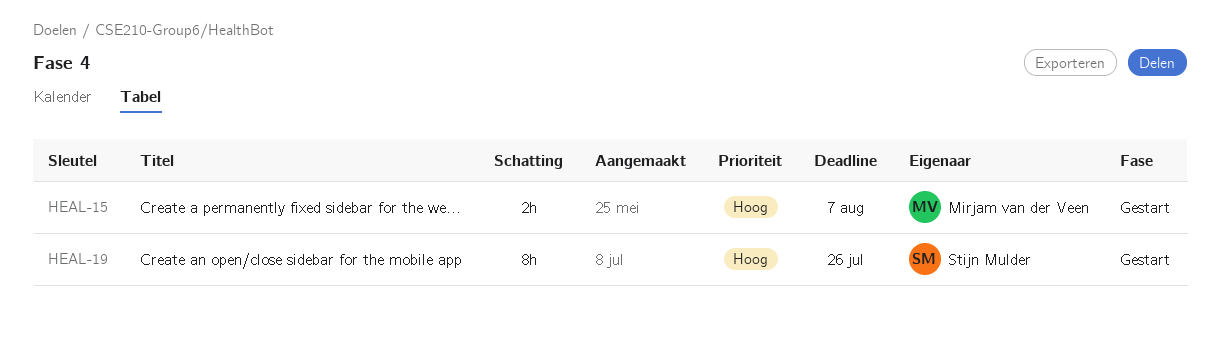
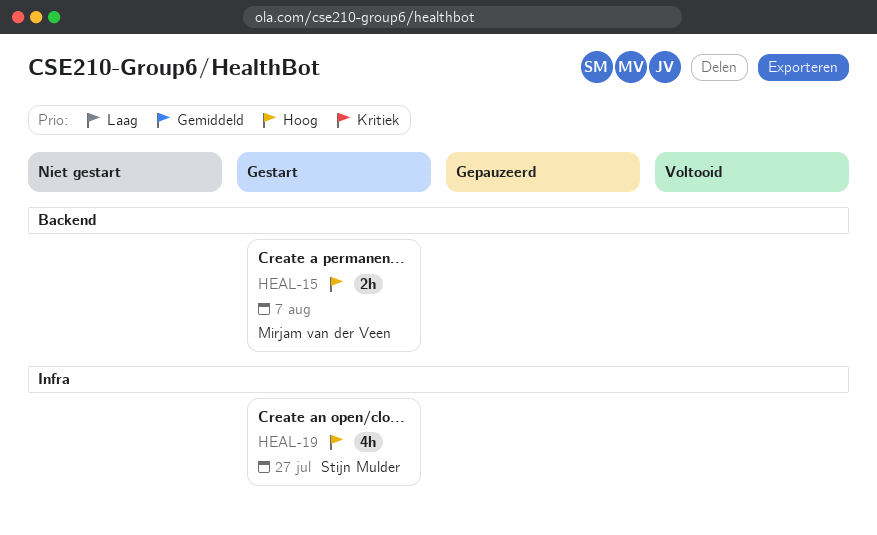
HEAL-19, estimate: 8h -> 4h
HEAL-19, due: Jul 26 -> Jul 27

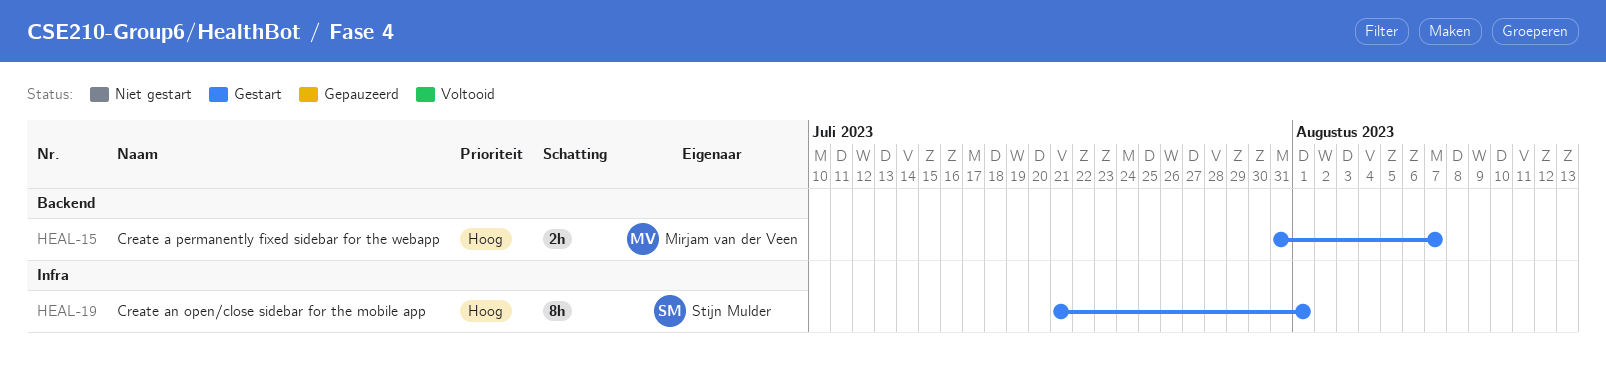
HEAL-19, estimate: 4h -> 8h
HEAL-19, due: Jul 27 -> Aug 1

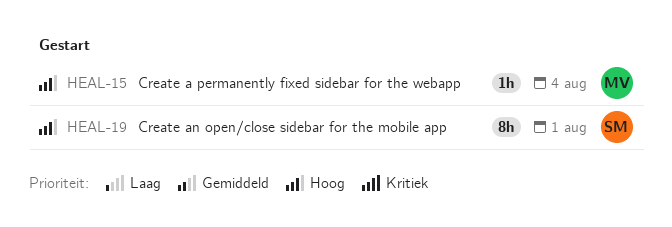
HEAL-15, estimate: 2h -> 1h
HEAL-15, due: Aug 7 -> Aug 4

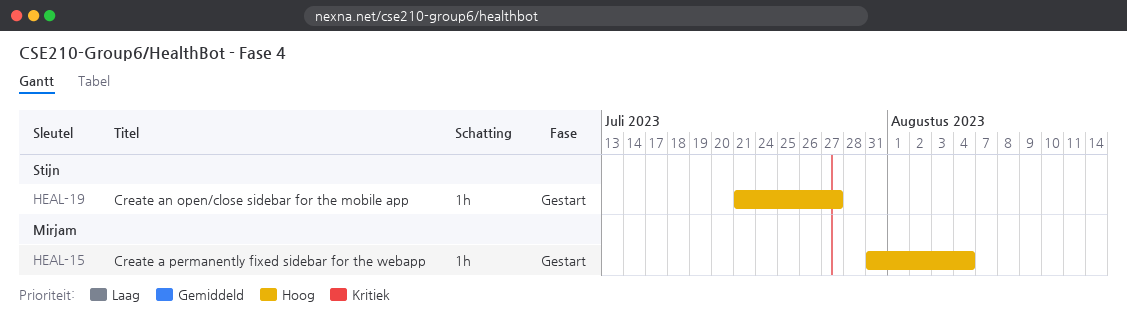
HEAL-19, estimate: 8h -> 1h
HEAL-19, due: Aug 1 -> Jul 27

